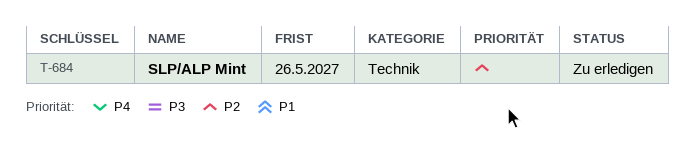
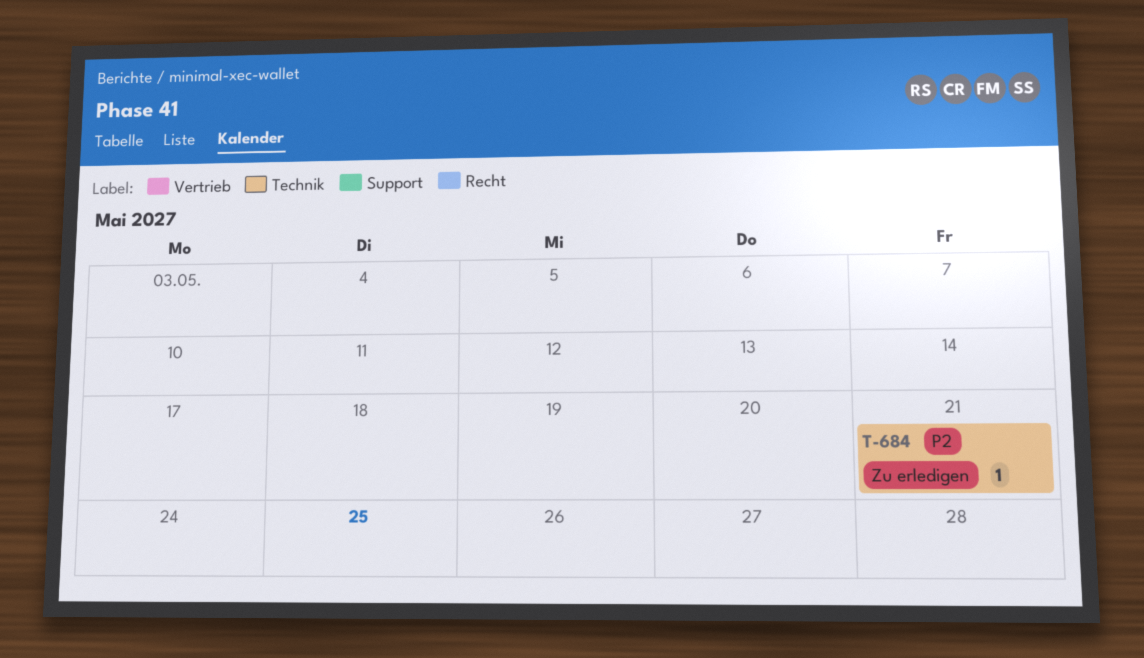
T-684, due: May 26 -> May 21

